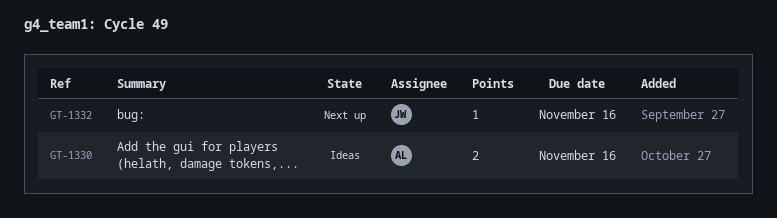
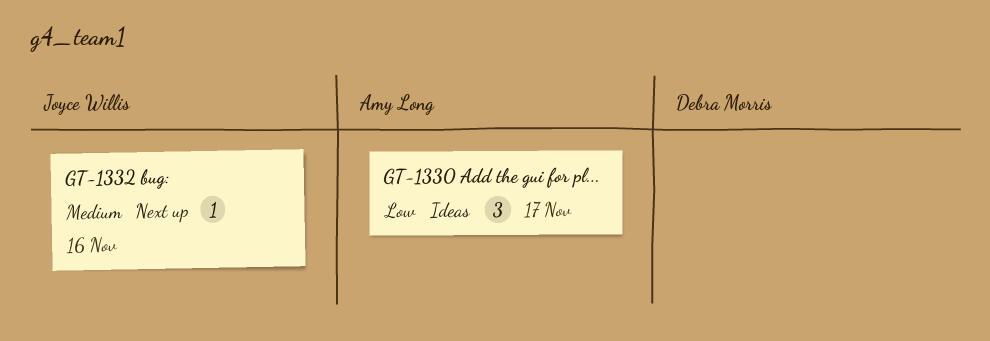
GT-1330, estimate: 2 -> 3
GT-1330, due: Nov 16 -> Nov 17

